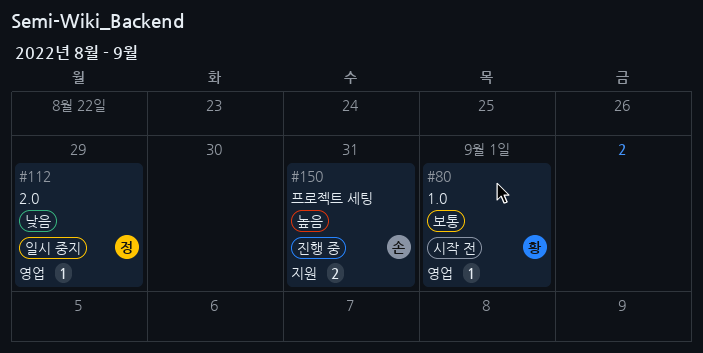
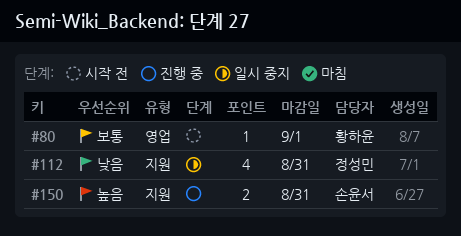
#112, label: 영업 -> 지원
#112, estimate: 1 -> 4
#112, due: Aug 29 -> Aug 31

